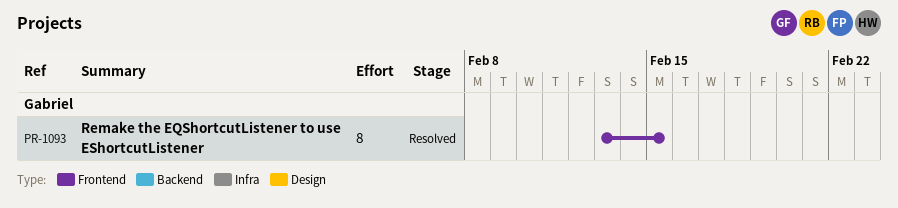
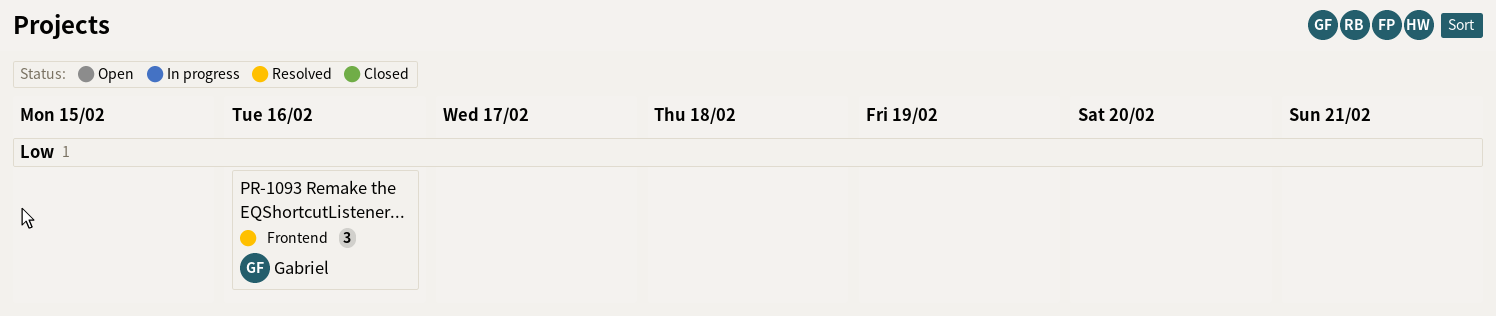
PR-1093, estimate: 8 -> 3
PR-1093, due: Feb 15 -> Feb 16

